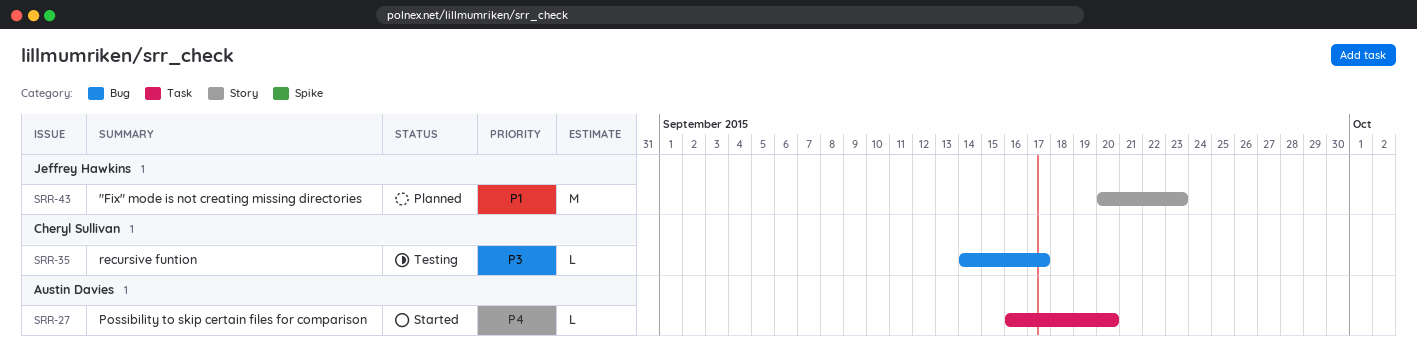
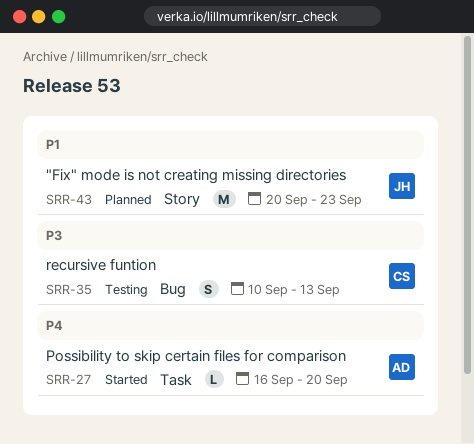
SRR-35, estimate: L -> S
SRR-35, start: Sep 14 -> Sep 10
SRR-35, due: Sep 17 -> Sep 13

